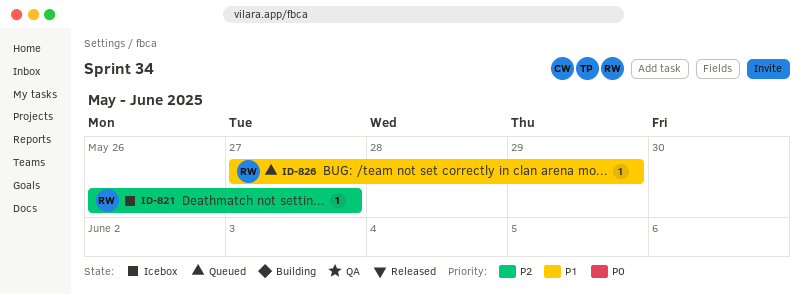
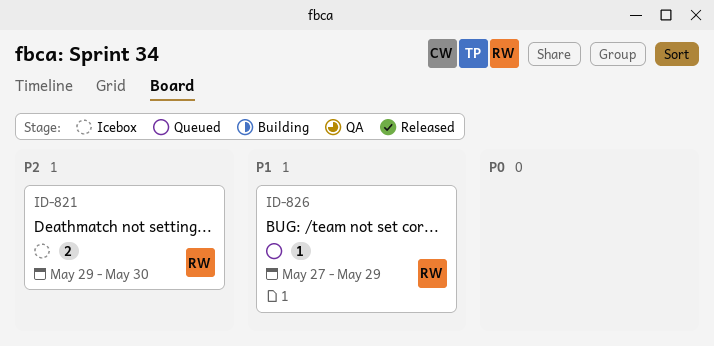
ID-821, estimate: 1 -> 2
ID-821, start: May 26 -> May 29
ID-821, due: May 27 -> May 30

